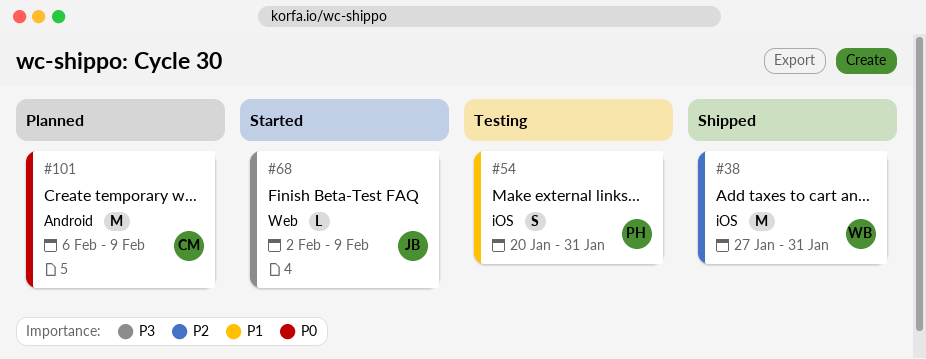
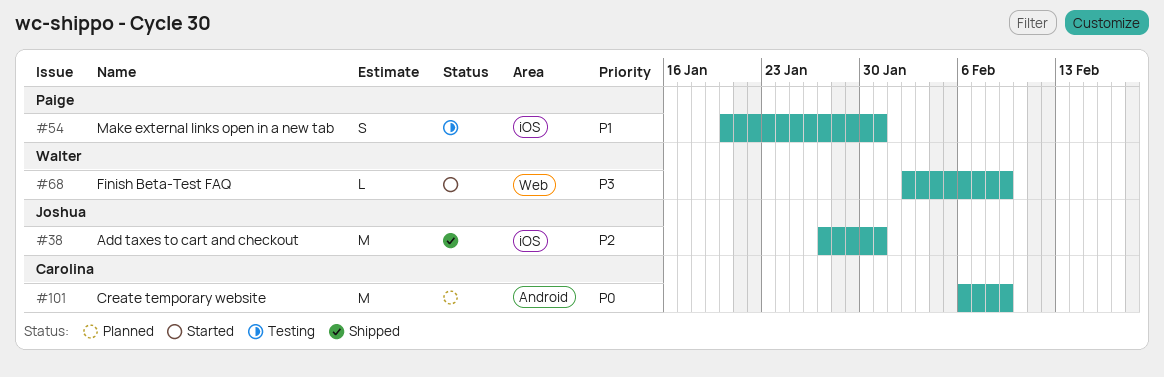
#38, owner: Walter -> Joshua
#68, owner: Joshua -> Walter

